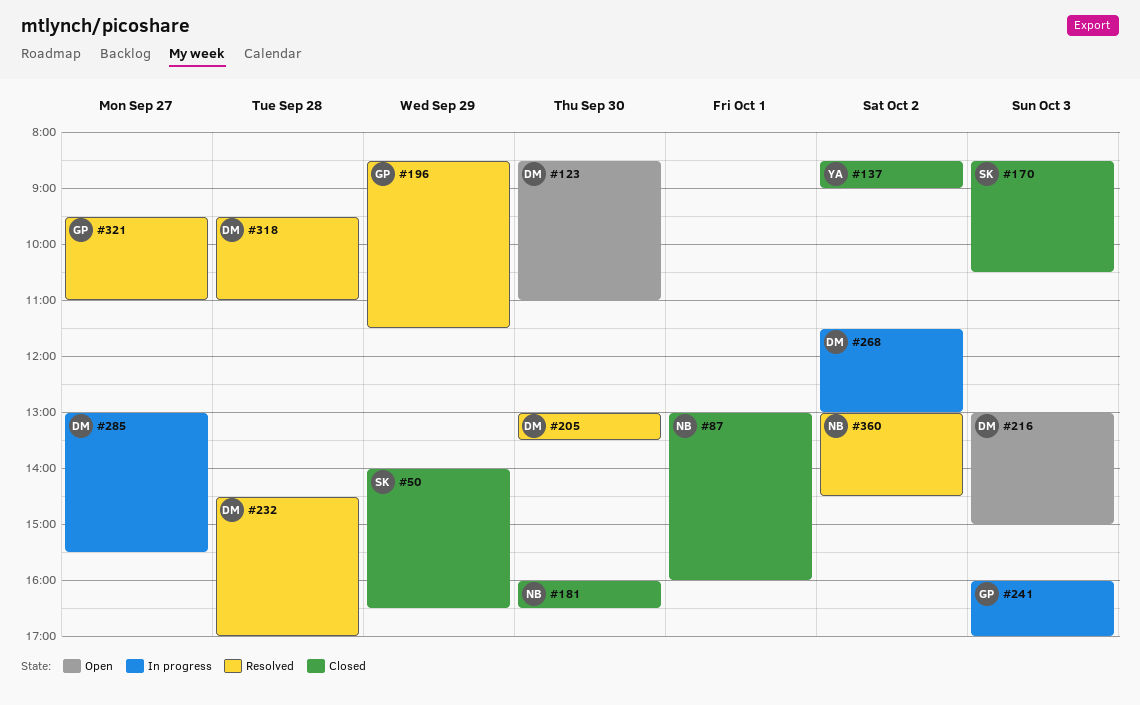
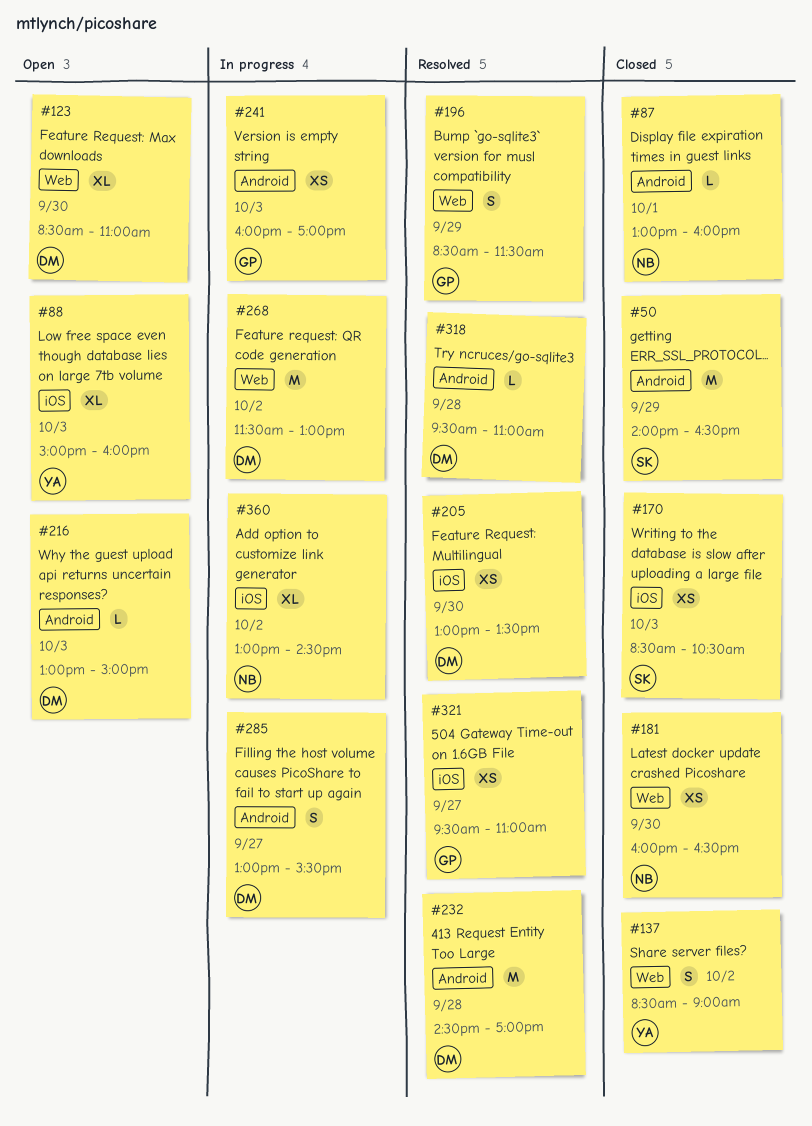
#88: none -> present
#360, status: Resolved -> In progress

